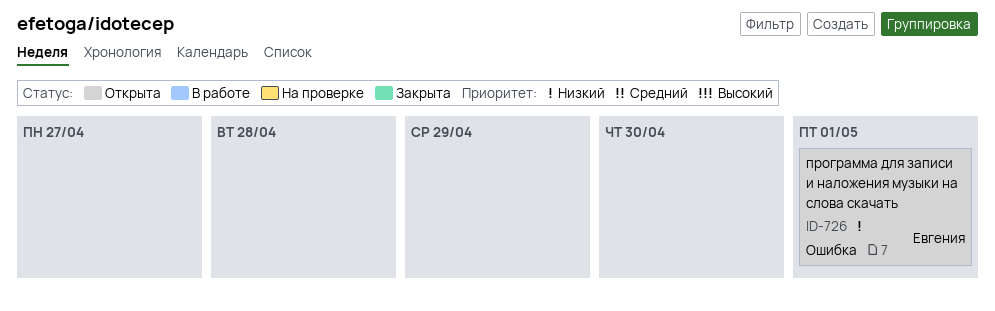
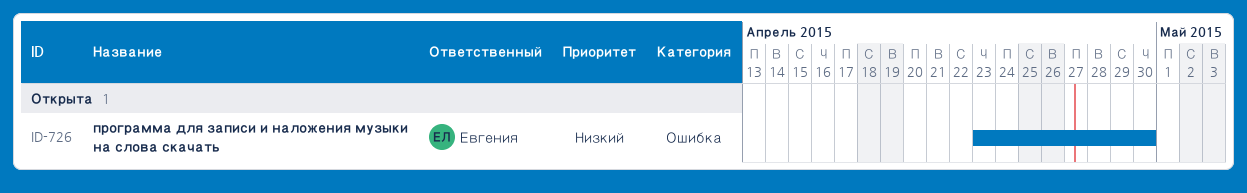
ID-726, due: May 1 -> Apr 30

